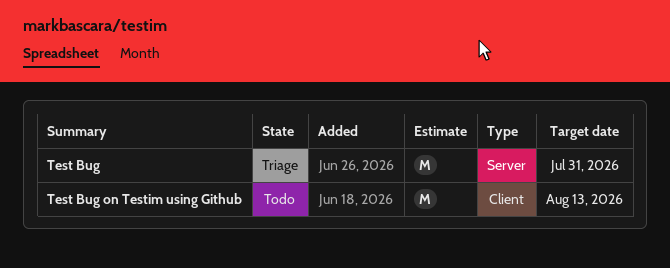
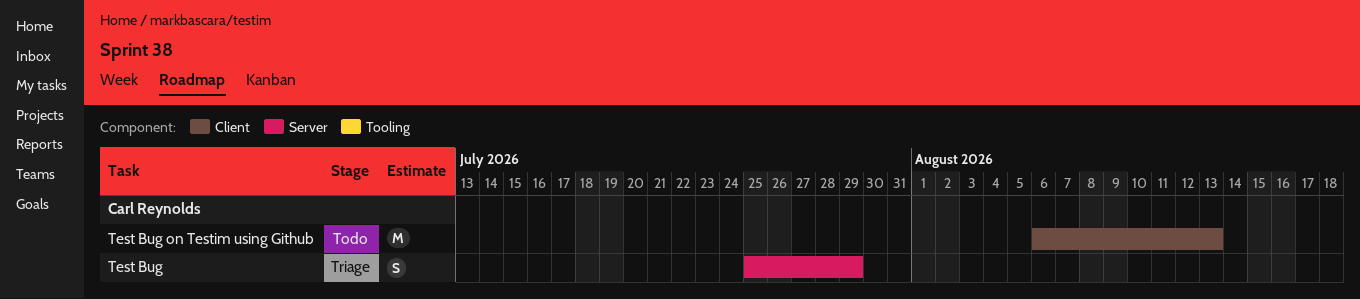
Test Bug, estimate: M -> S
Test Bug, due: Jul 31 -> Jul 29

